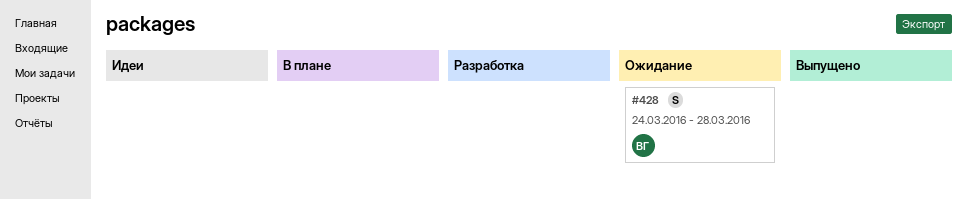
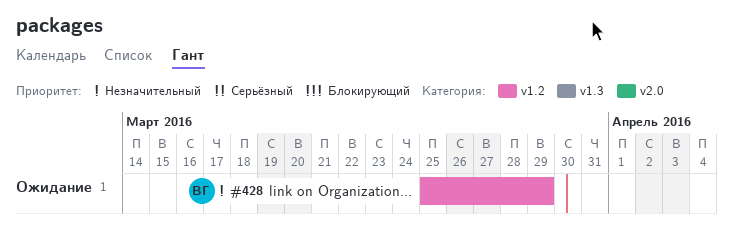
#428, start: Mar 24 -> Mar 25
#428, due: Mar 28 -> Mar 29

